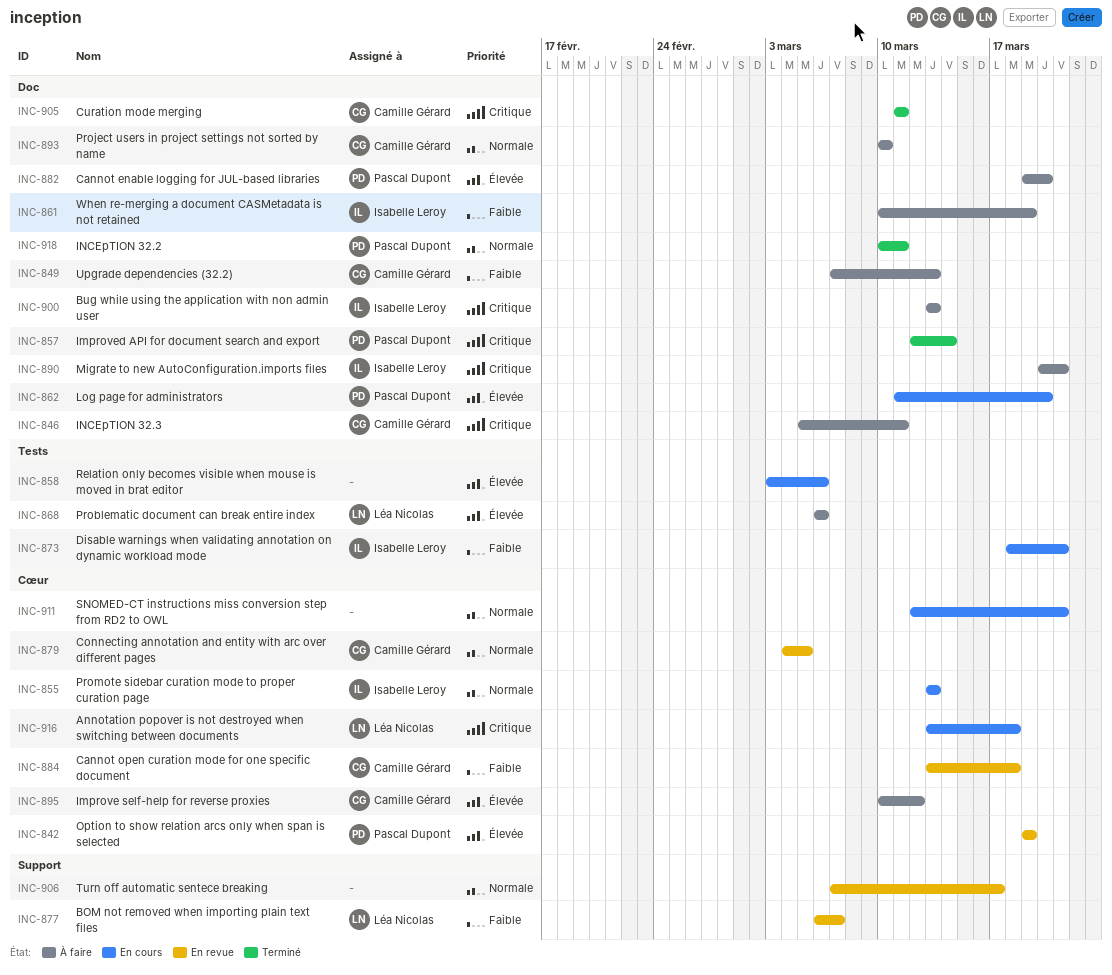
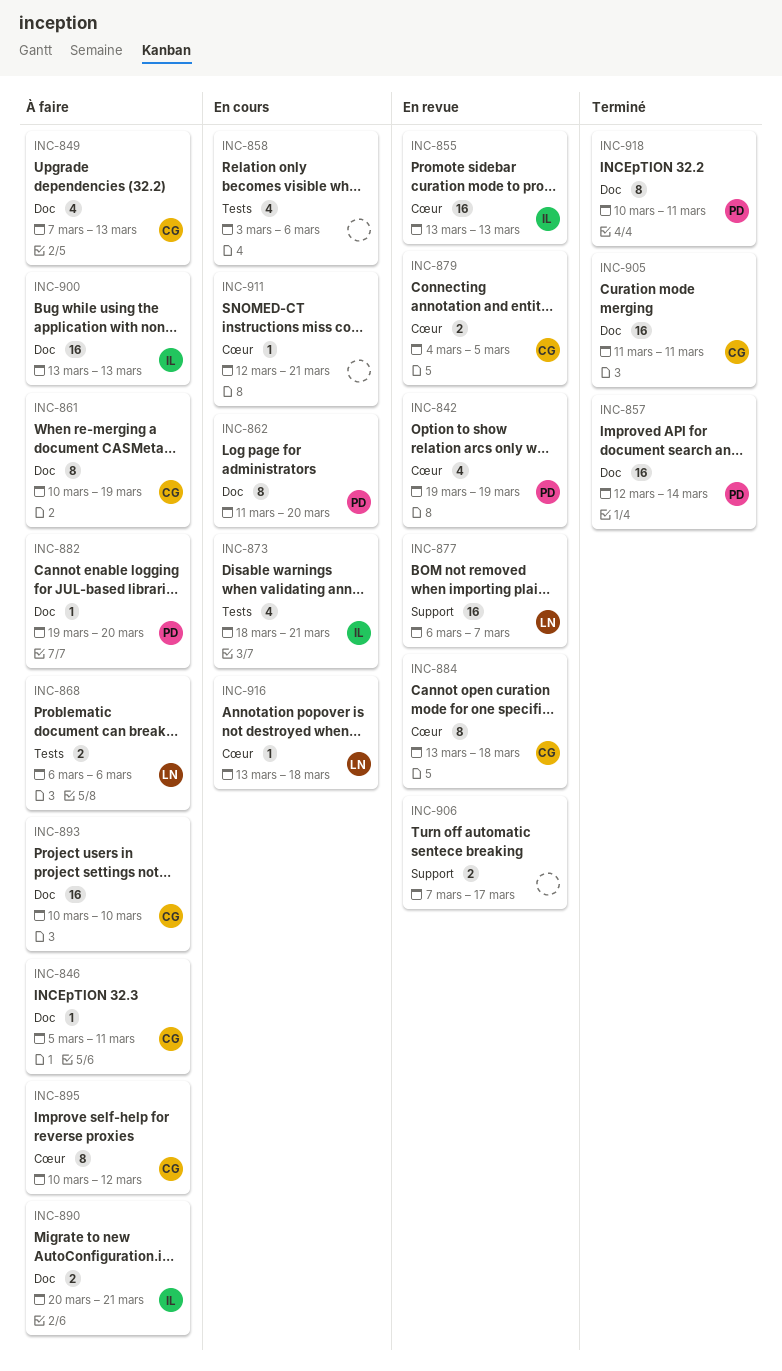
INC-855, status: En cours -> En revue
INC-861, owner: Isabelle Leroy -> Camille Gérard

